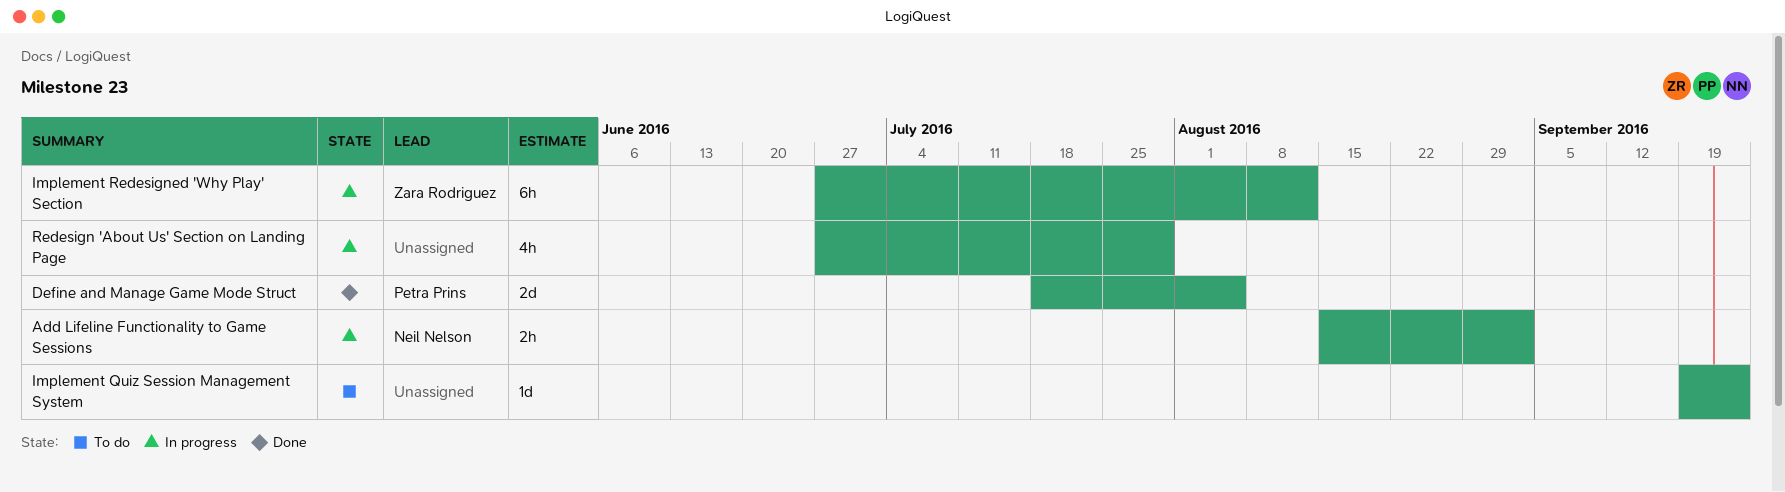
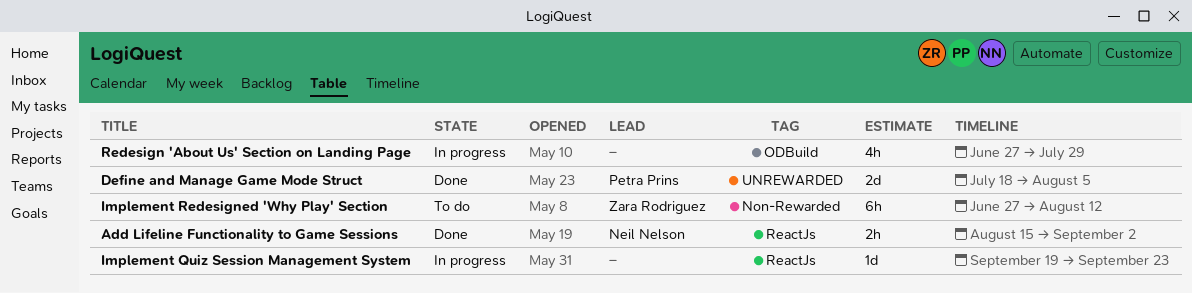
Add Lifeline Functionality to Game Sessions, status: In progress -> Done
Implement Quiz Session Management System, status: To do -> In progress
Implement Redesigned 'Why Play' Section, status: In progress -> To do

